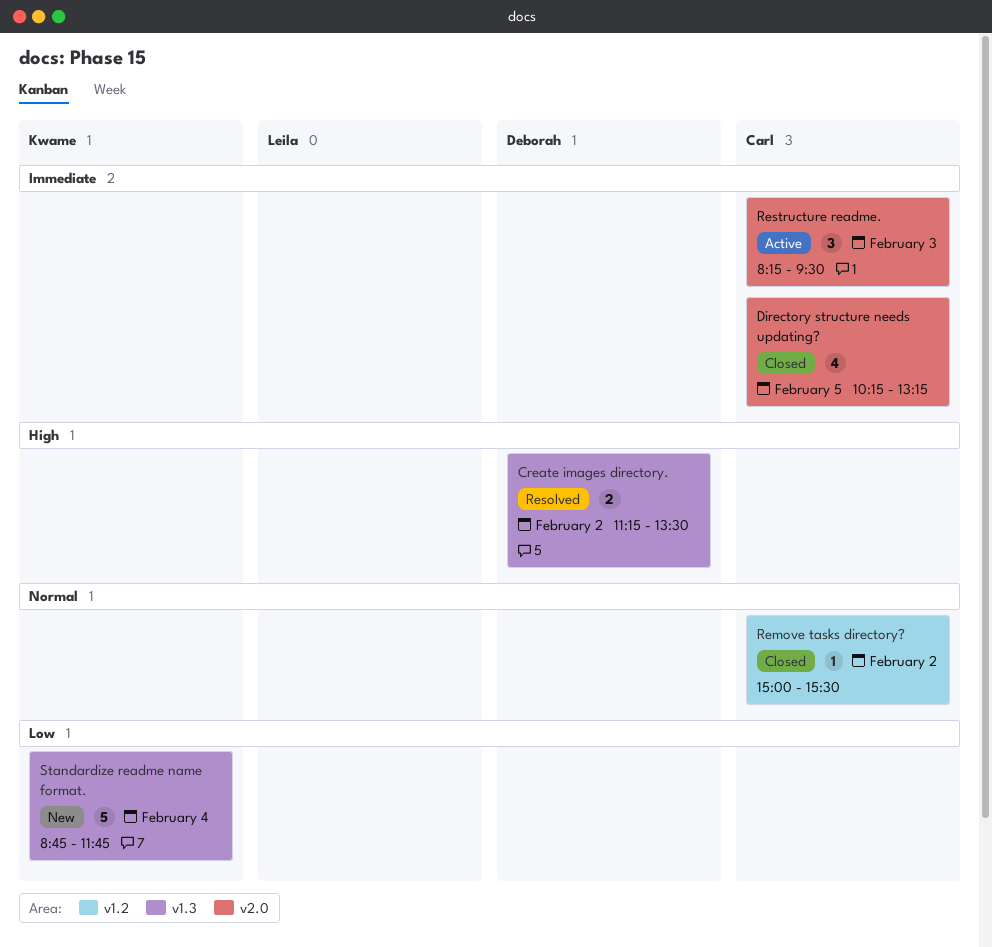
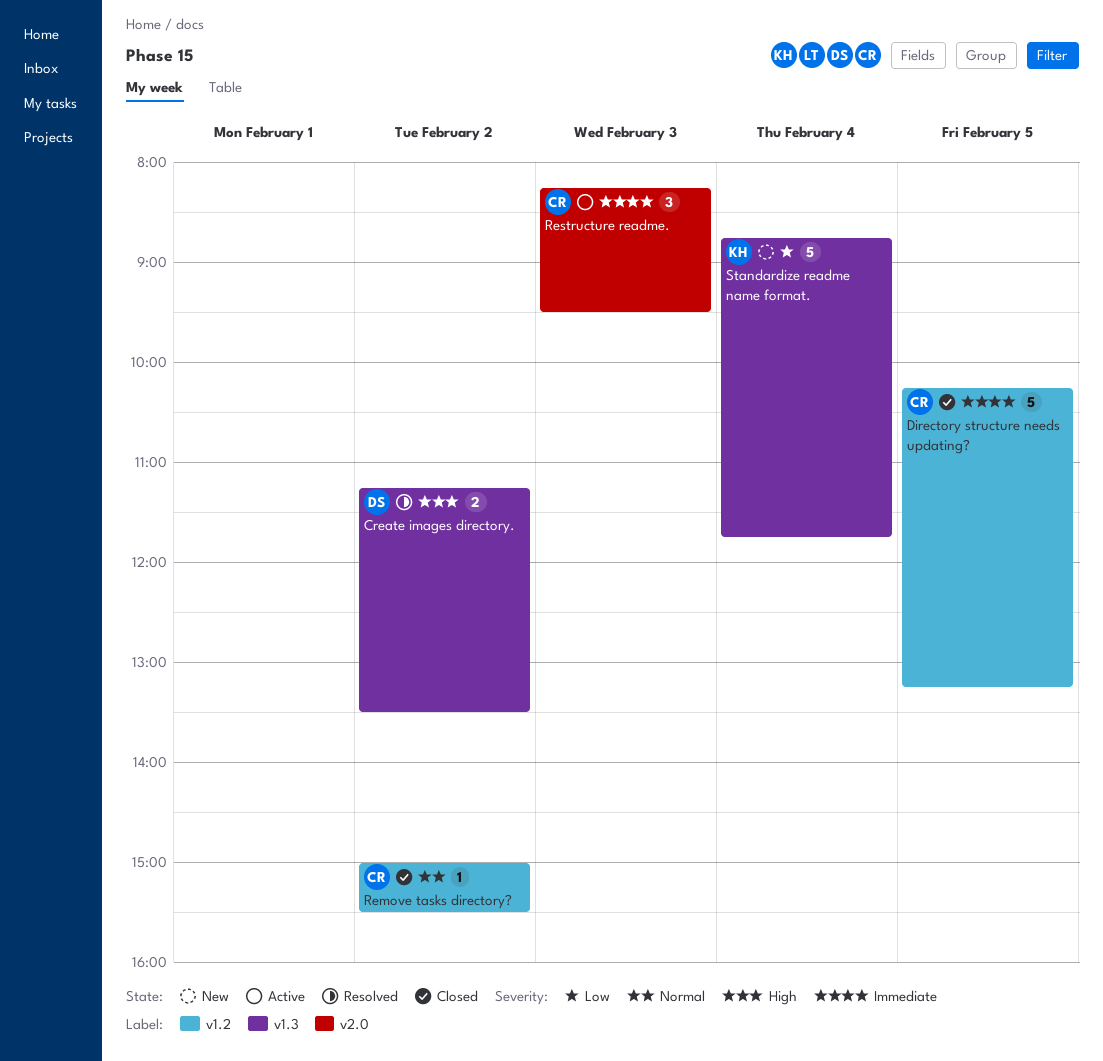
Directory structure needs updating?, label: v2.0 -> v1.2
Directory structure needs updating?, estimate: 4 -> 5

